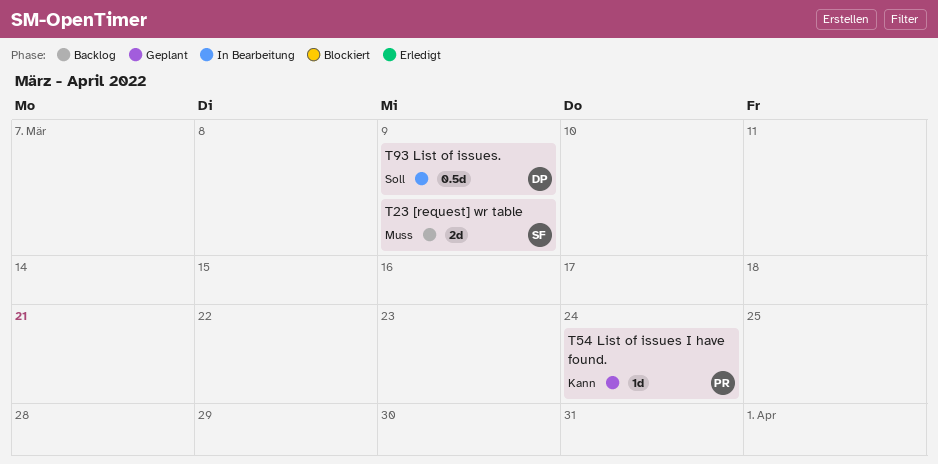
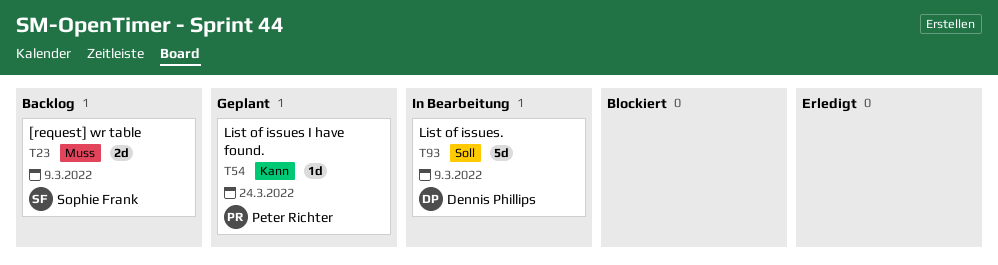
T93, estimate: 0.5d -> 5d

